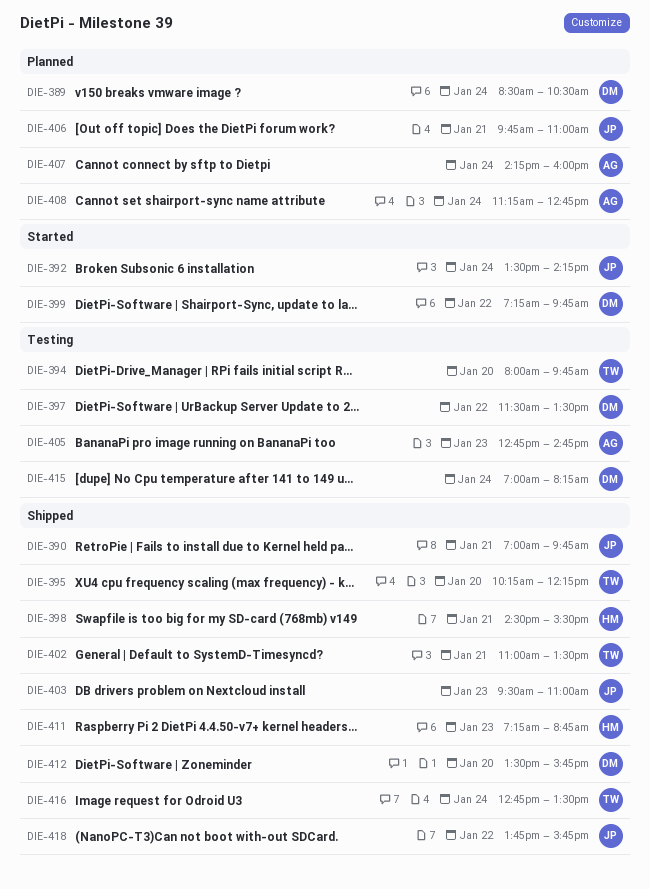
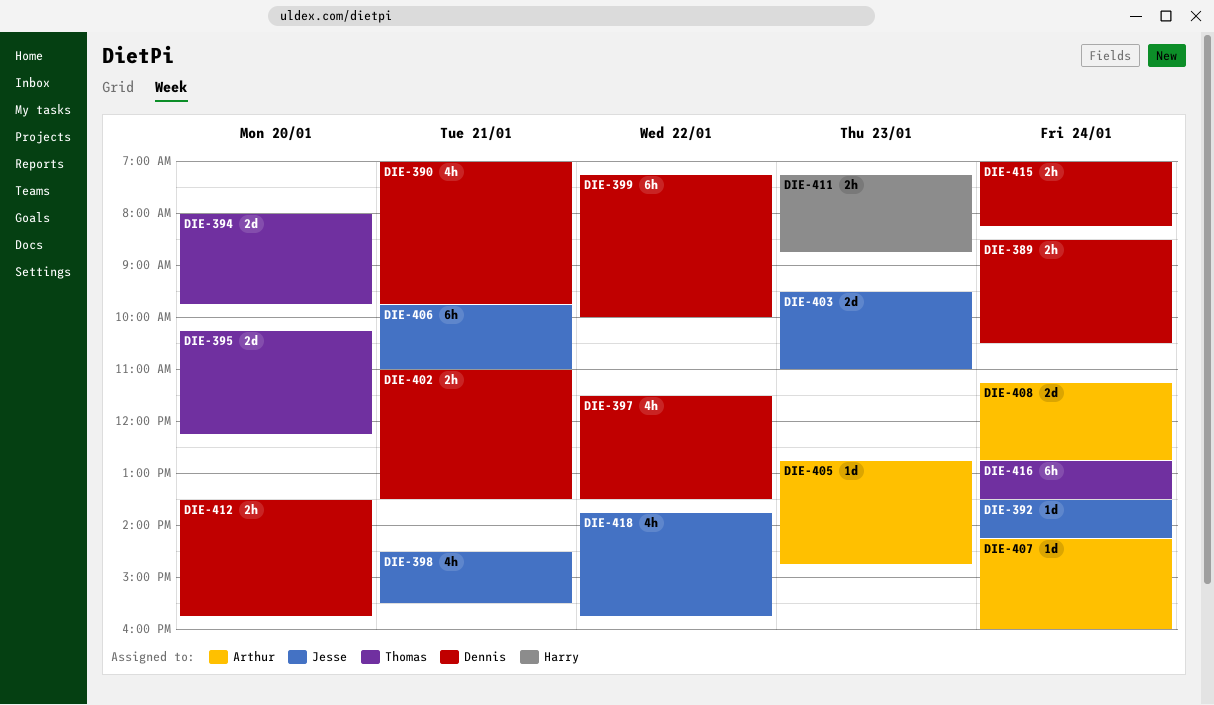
DIE-390, owner: Jesse -> Dennis
DIE-398, owner: Harry -> Jesse
DIE-399, ends: 09:45 -> 10:00
DIE-402, owner: Thomas -> Dennis

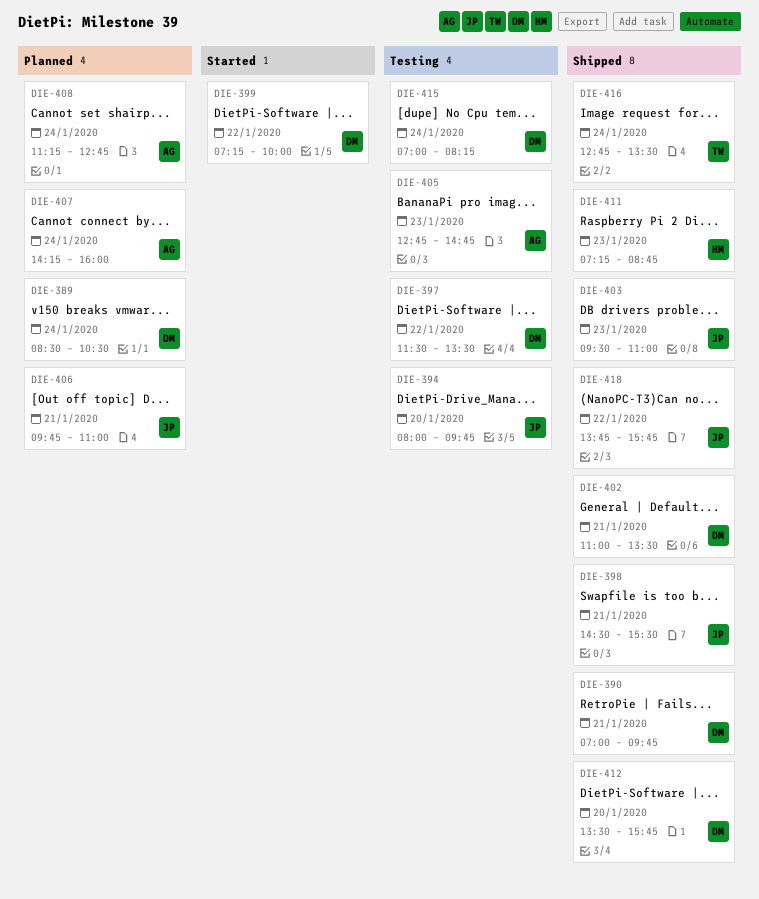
DIE-392: present -> none
DIE-394, owner: Thomas -> Jesse
DIE-395: present -> none

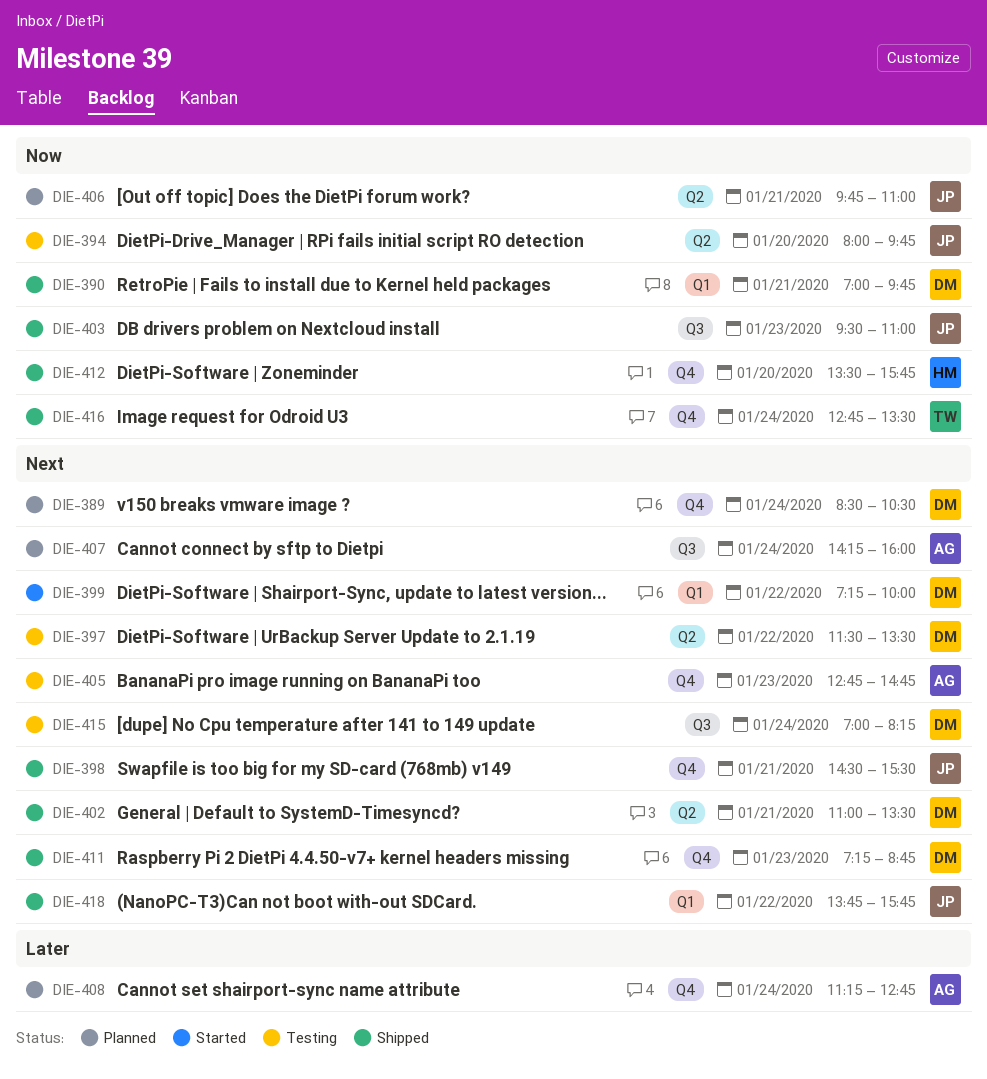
DIE-411, owner: HM -> DM
DIE-412, owner: DM -> HM

